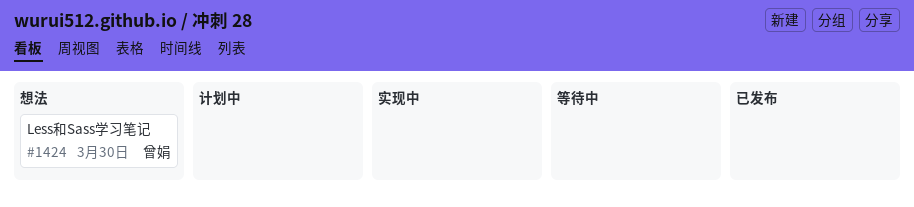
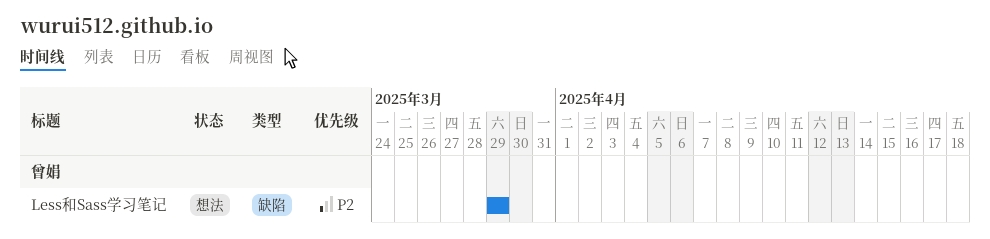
Less和Sass学习笔记, due: Mar 30 -> Mar 29

